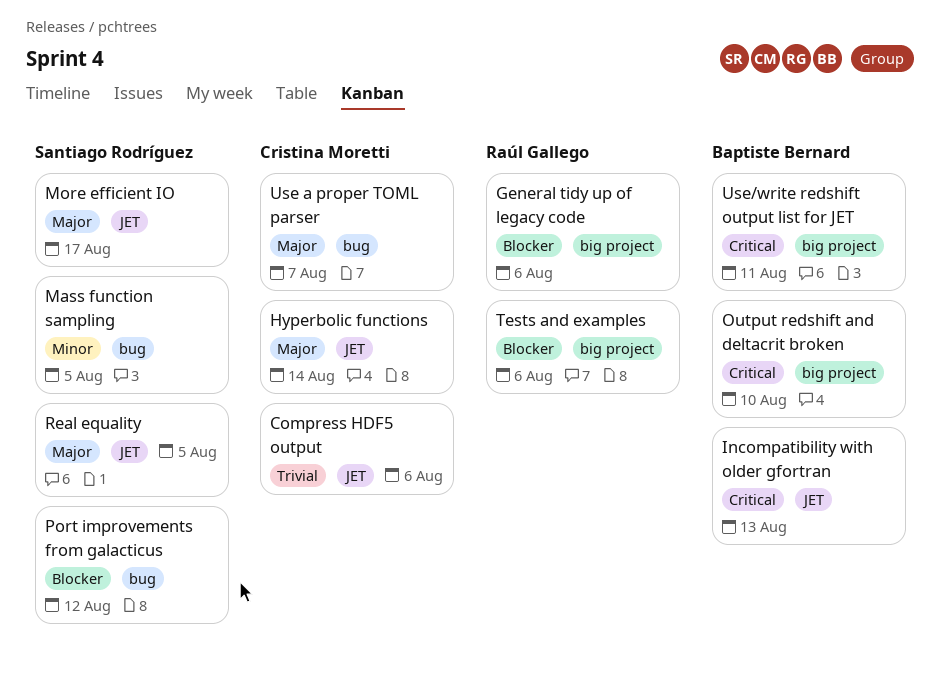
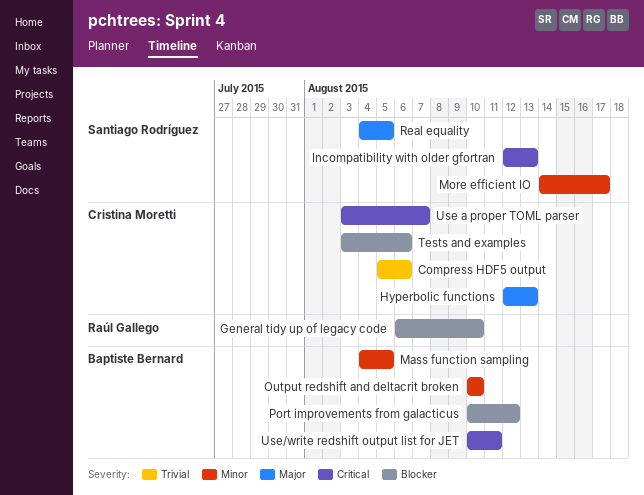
General tidy up of legacy code, due: Aug 6 -> Aug 10
Hyperbolic functions, due: Aug 14 -> Aug 13
Incompatibility with older gfortran, owner: Baptiste Bernard -> Santiago Rodríguez
Mass function sampling, owner: Santiago Rodríguez -> Baptiste Bernard
More efficient IO, priority: Major -> Minor
Output redshift and deltacrit broken, priority: Critical -> Minor
Port improvements from galacticus, owner: Santiago Rodríguez -> Baptiste Bernard
Tests and examples, owner: Raúl Gallego -> Cristina Moretti
Use a proper TOML parser, priority: Major -> Critical

